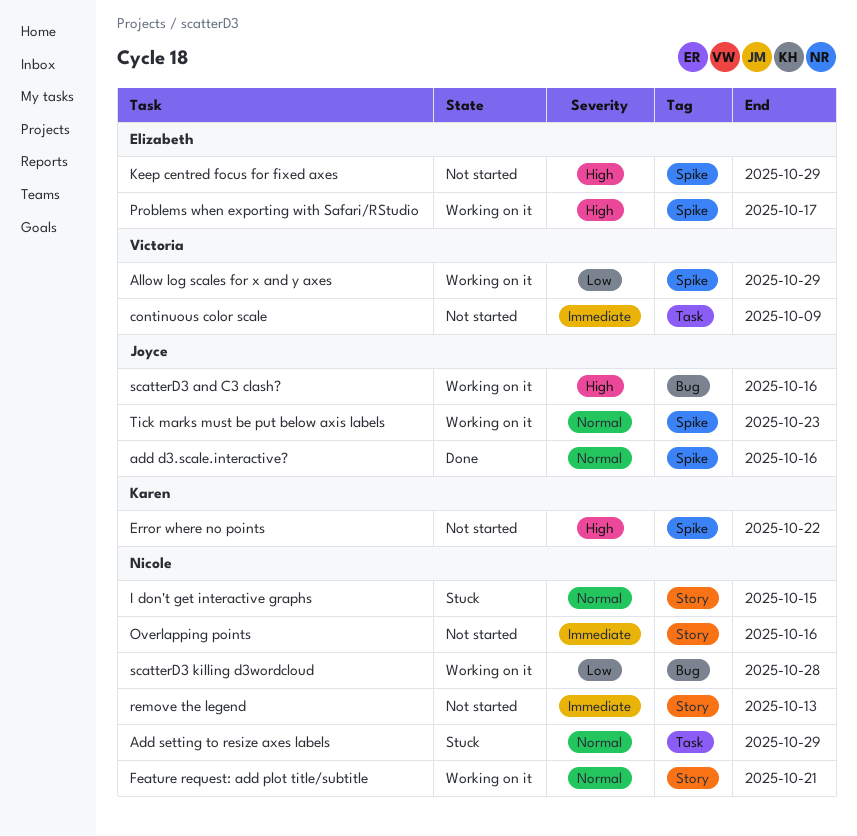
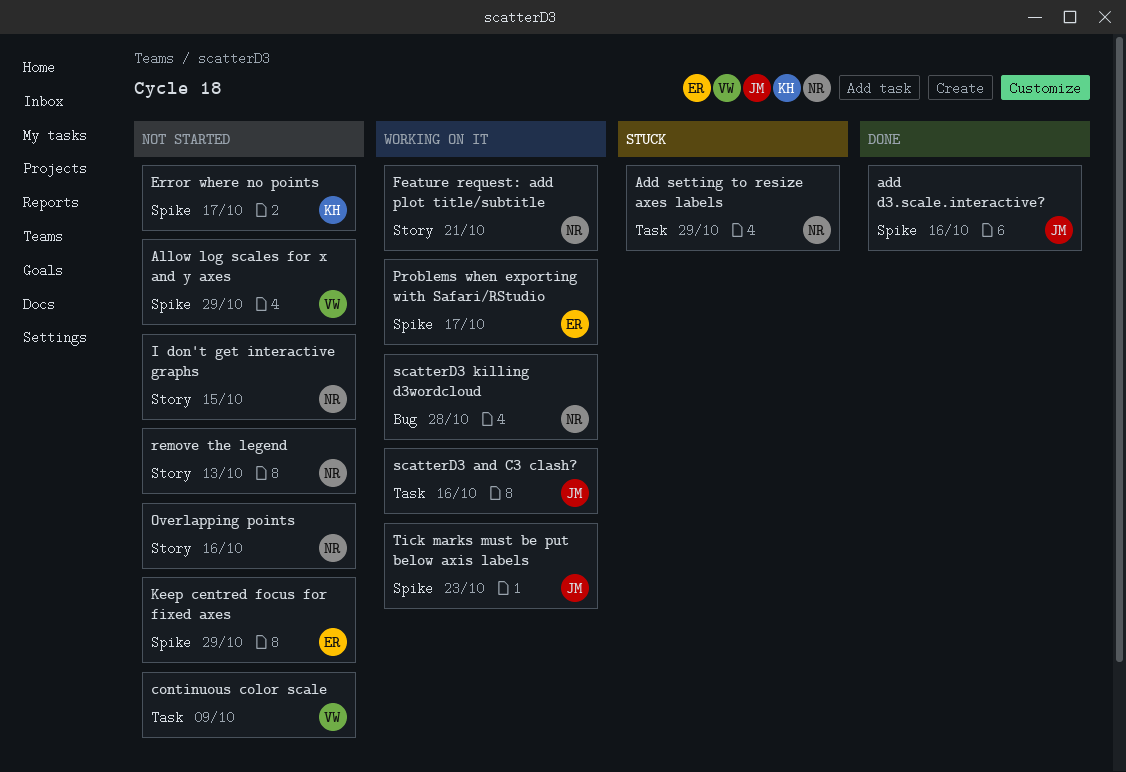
Allow log scales for x and y axes, status: Working on it -> Not started
Error where no points, due: Oct 22 -> Oct 17
I don't get interactive graphs, status: Stuck -> Not started
scatterD3 and C3 clash?, label: Bug -> Task

